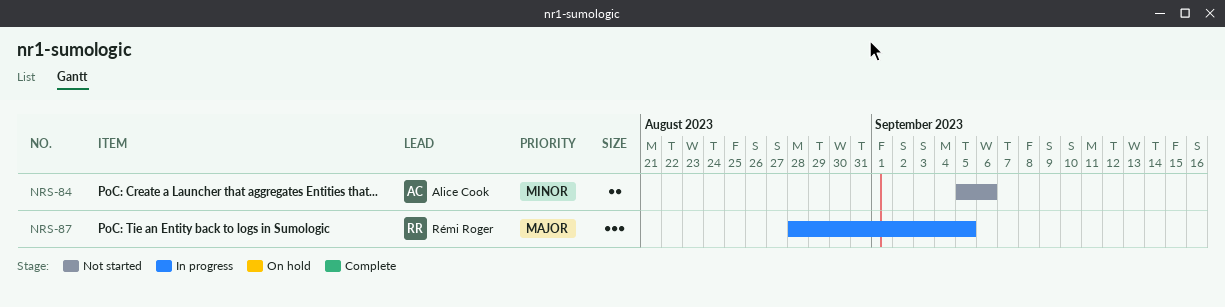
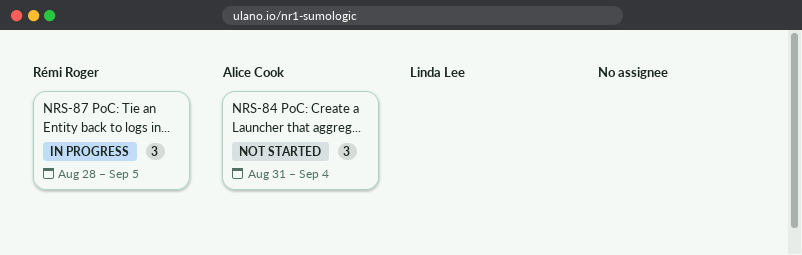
NRS-84, estimate: 2 -> 3
NRS-84, start: Sep 5 -> Aug 31
NRS-84, due: Sep 6 -> Sep 4

